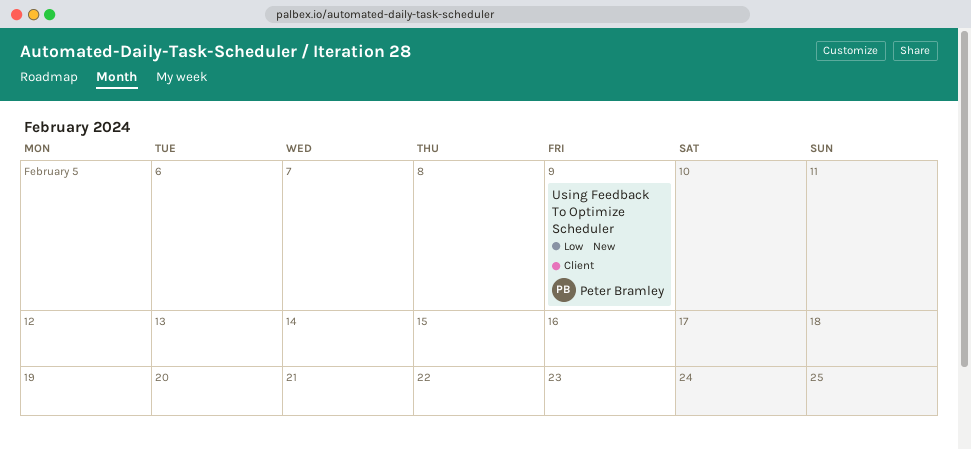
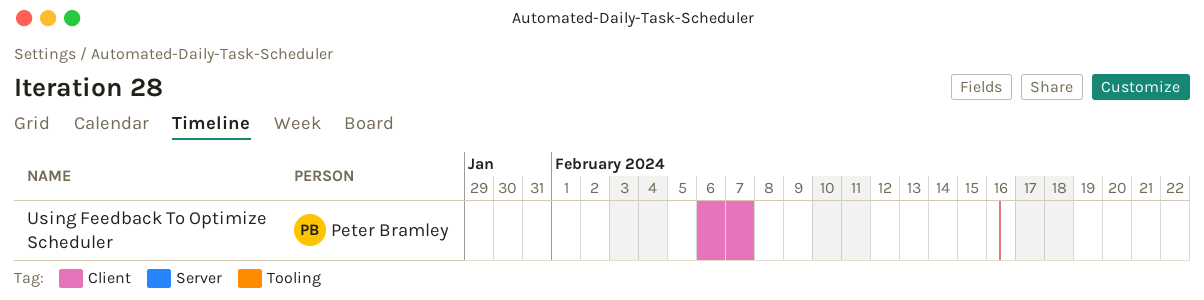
Using Feedback To Optimize Scheduler, due: Feb 9 -> Feb 7

